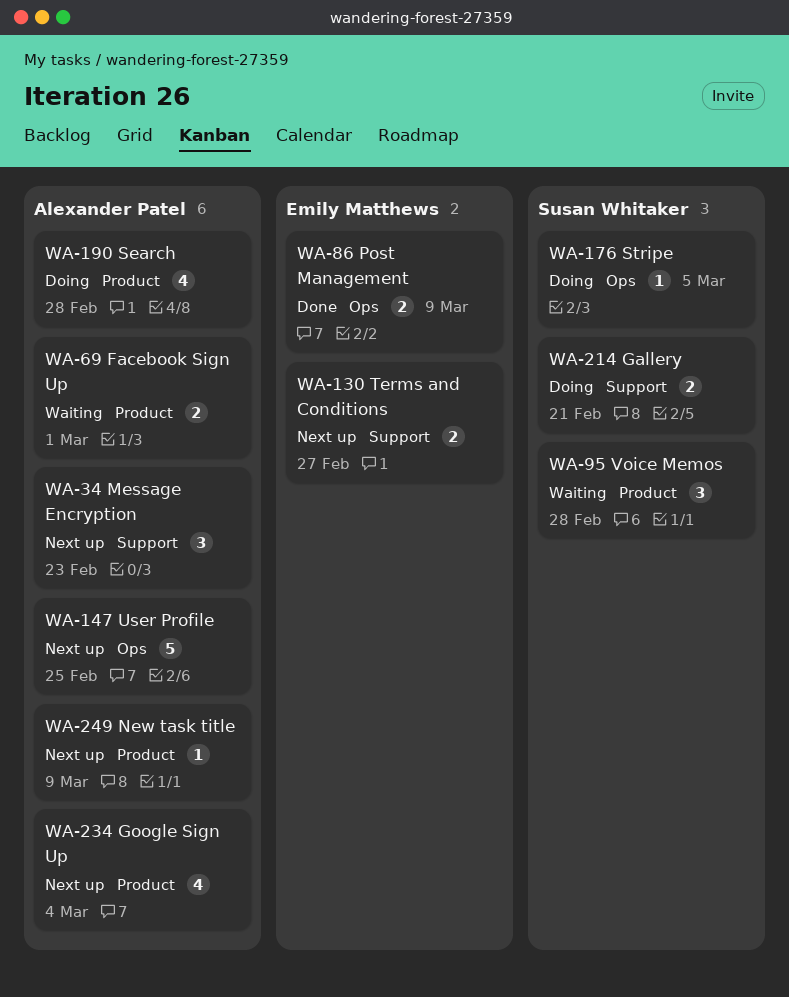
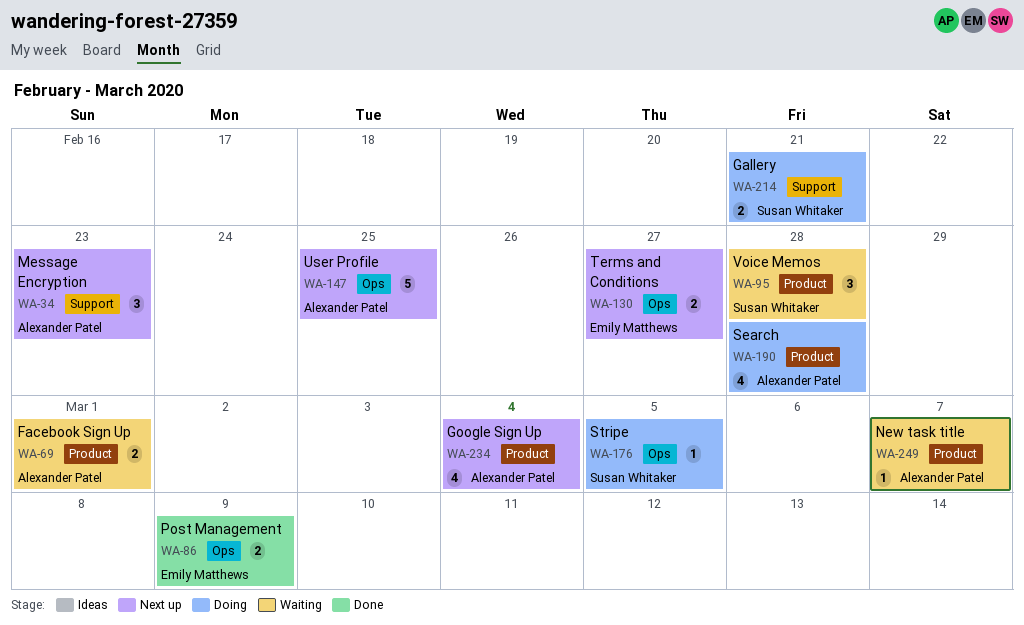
WA-130, label: Support -> Ops
WA-249, status: Next up -> Waiting
WA-249, due: Mar 9 -> Mar 7

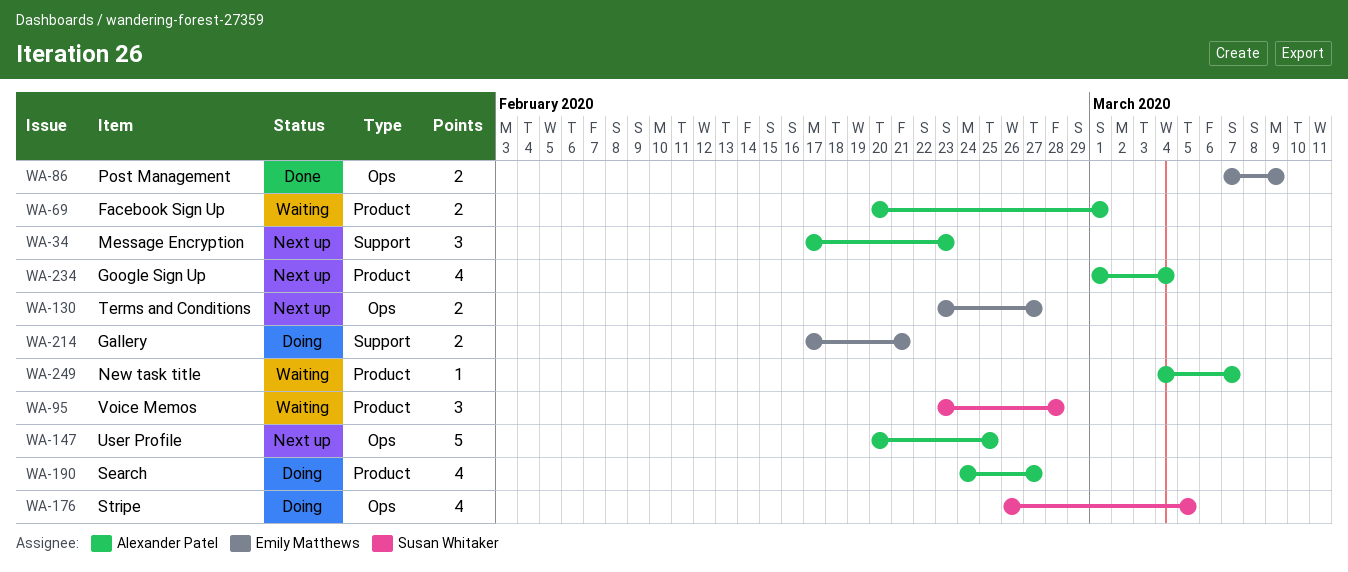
WA-176, estimate: 1 -> 4
WA-190, due: Feb 28 -> Feb 27
WA-214, owner: Susan Whitaker -> Emily Matthews

